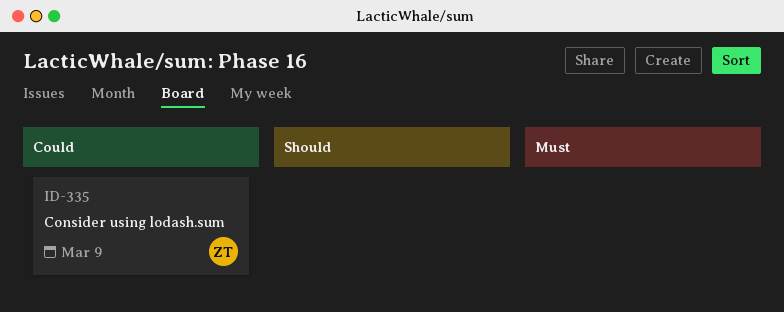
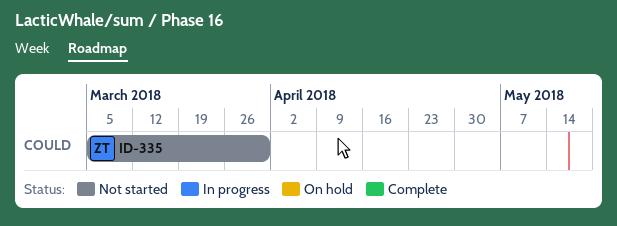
ID-335, due: Mar 9 -> Mar 30

